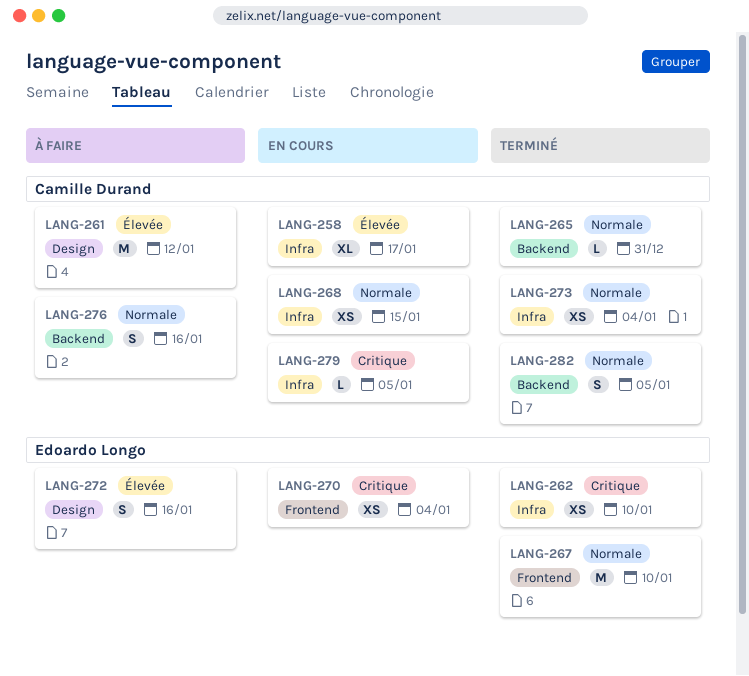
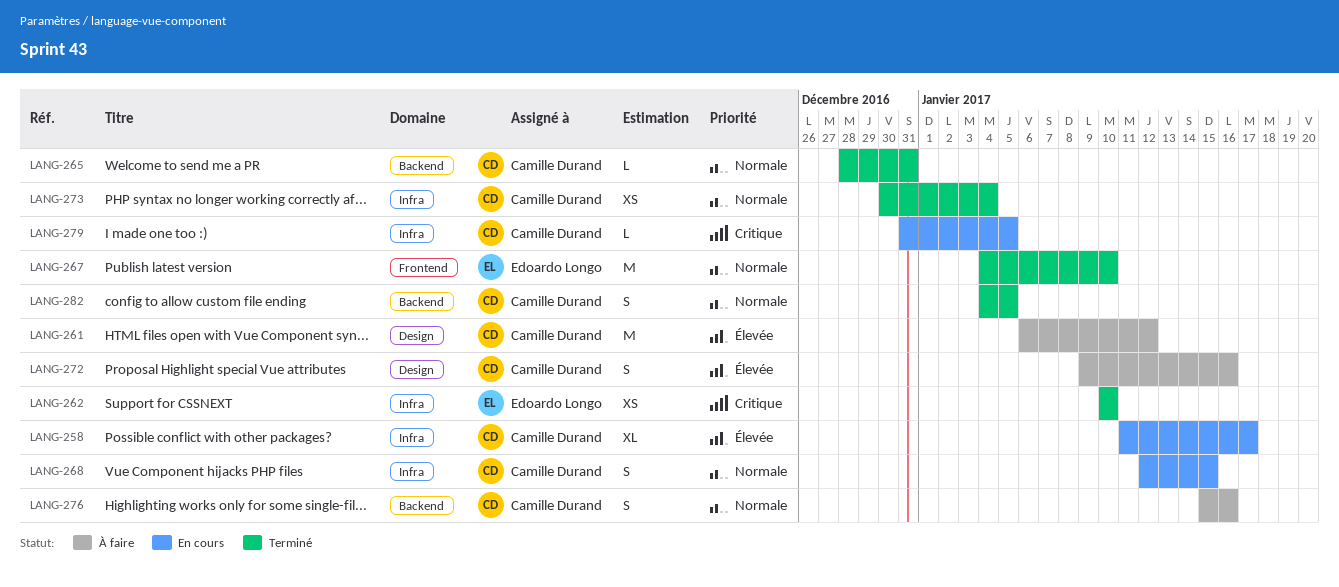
LANG-268, estimate: XS -> S
LANG-270: present -> none
LANG-272, owner: Edoardo Longo -> Camille Durand

